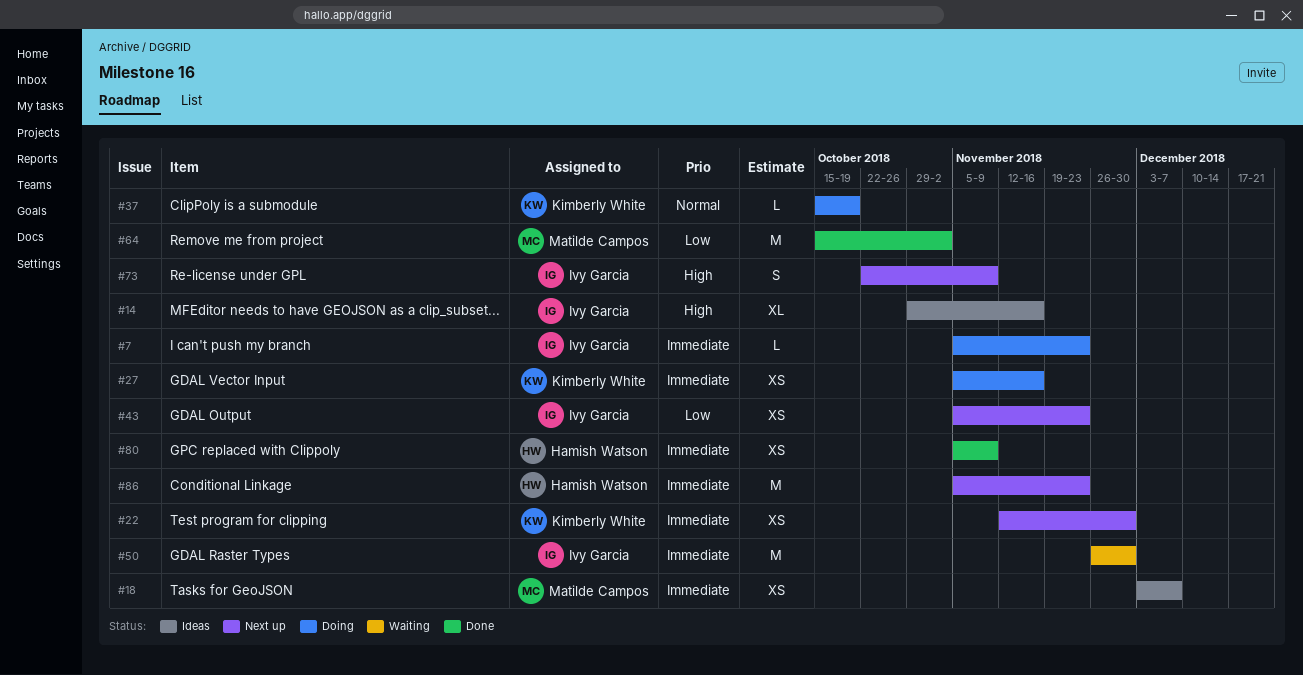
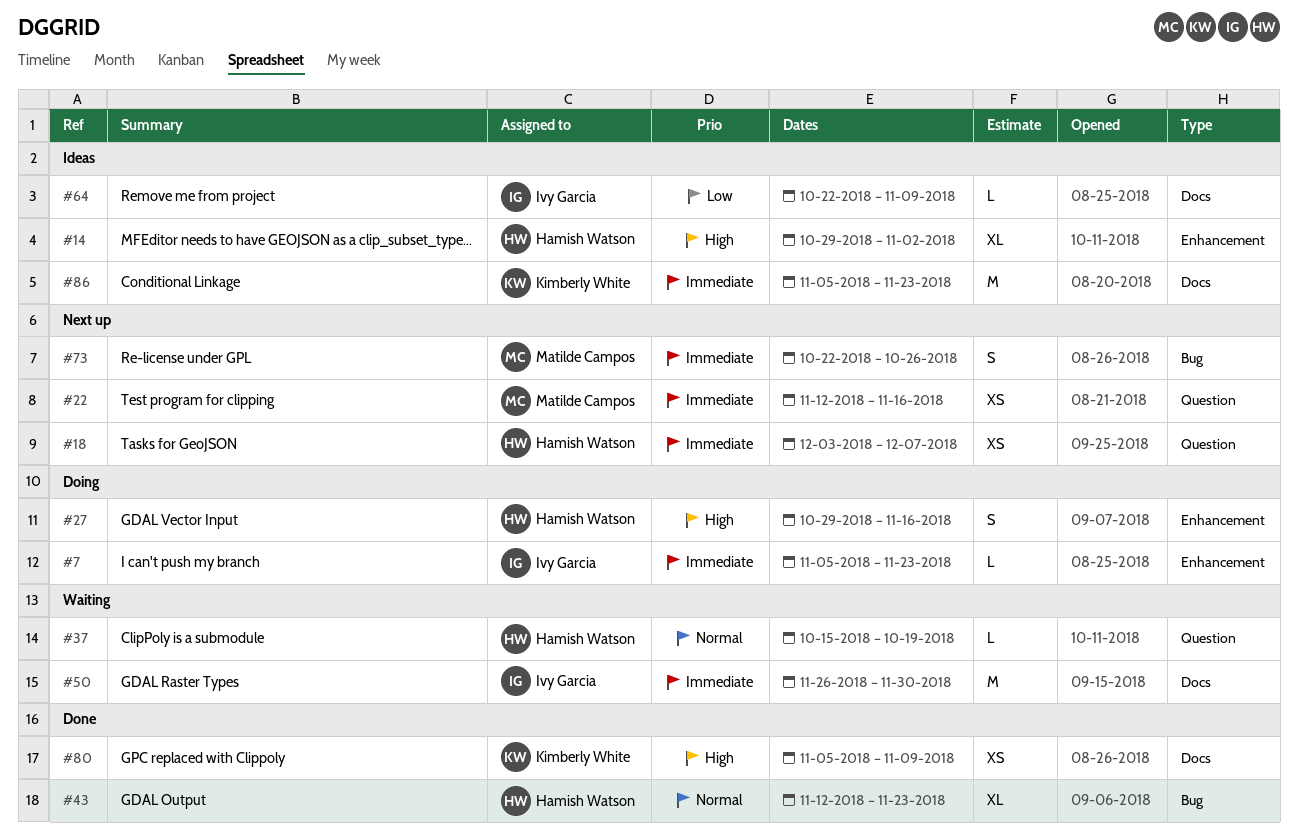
#14, owner: Ivy Garcia -> Hamish Watson
#14, due: Nov 16 -> Nov 2
#18, status: Ideas -> Next up
#18, owner: Matilde Campos -> Hamish Watson
#22, owner: Kimberly White -> Matilde Campos
#22, due: Nov 30 -> Nov 16
#27, owner: Kimberly White -> Hamish Watson
#27, priority: Immediate -> High
#27, estimate: XS -> S
#27, start: Nov 5 -> Oct 29
#37, status: Doing -> Waiting
#37, owner: Kimberly White -> Hamish Watson
#43, status: Next up -> Done
#43, owner: Ivy Garcia -> Hamish Watson
#43, priority: Low -> Normal
#43, estimate: XS -> XL
#43, start: Nov 5 -> Nov 12
#64, status: Done -> Ideas
#64, owner: Matilde Campos -> Ivy Garcia
#64, estimate: M -> L
#64, start: Oct 15 -> Oct 22
#64, due: Nov 2 -> Nov 9
#73, owner: Ivy Garcia -> Matilde Campos
#73, priority: High -> Immediate
#73, due: Nov 9 -> Oct 26
#80, owner: Hamish Watson -> Kimberly White
#80, priority: Immediate -> High
#86, status: Next up -> Ideas
#86, owner: Hamish Watson -> Kimberly White

